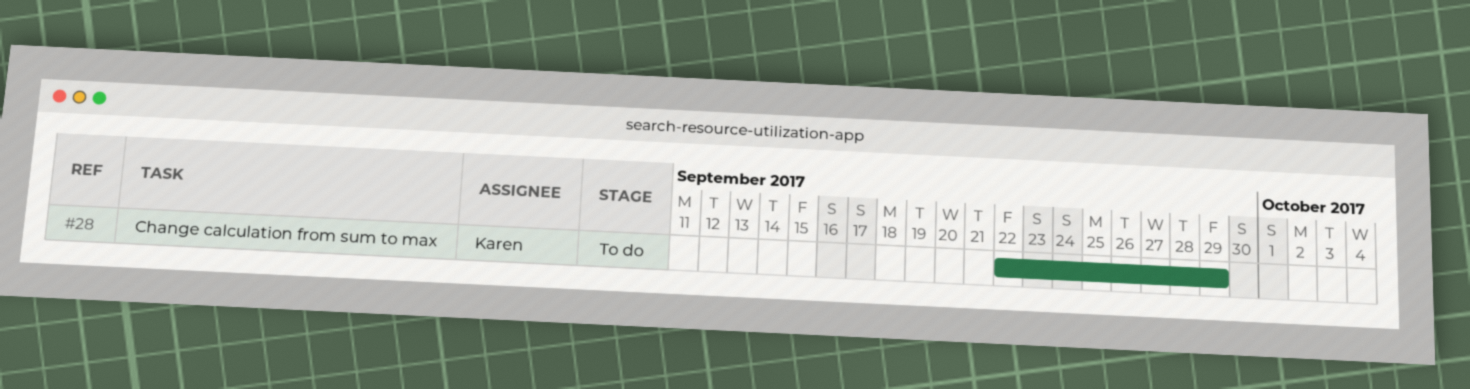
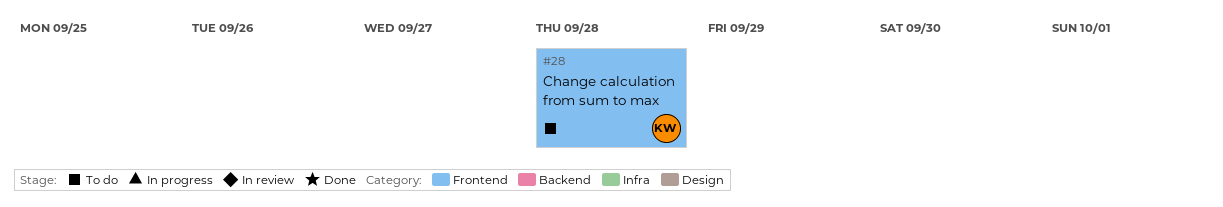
#28, due: Sep 29 -> Sep 28

